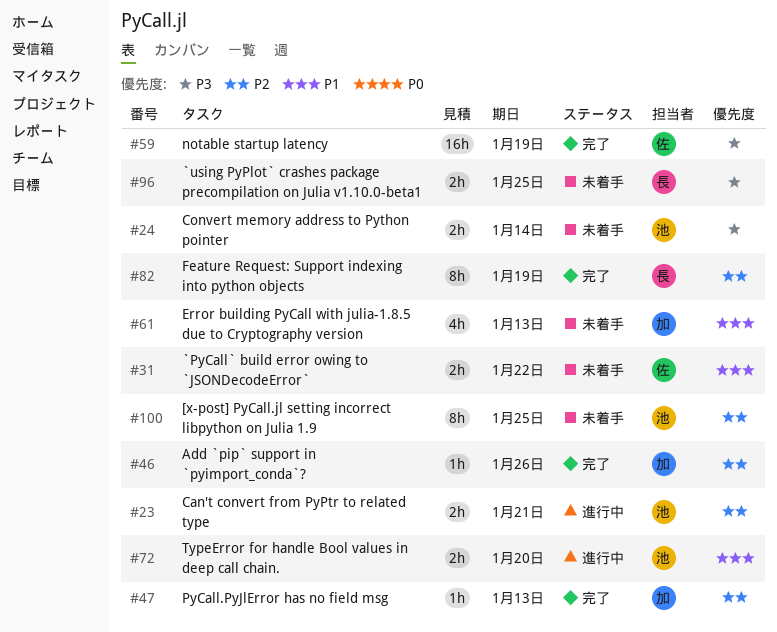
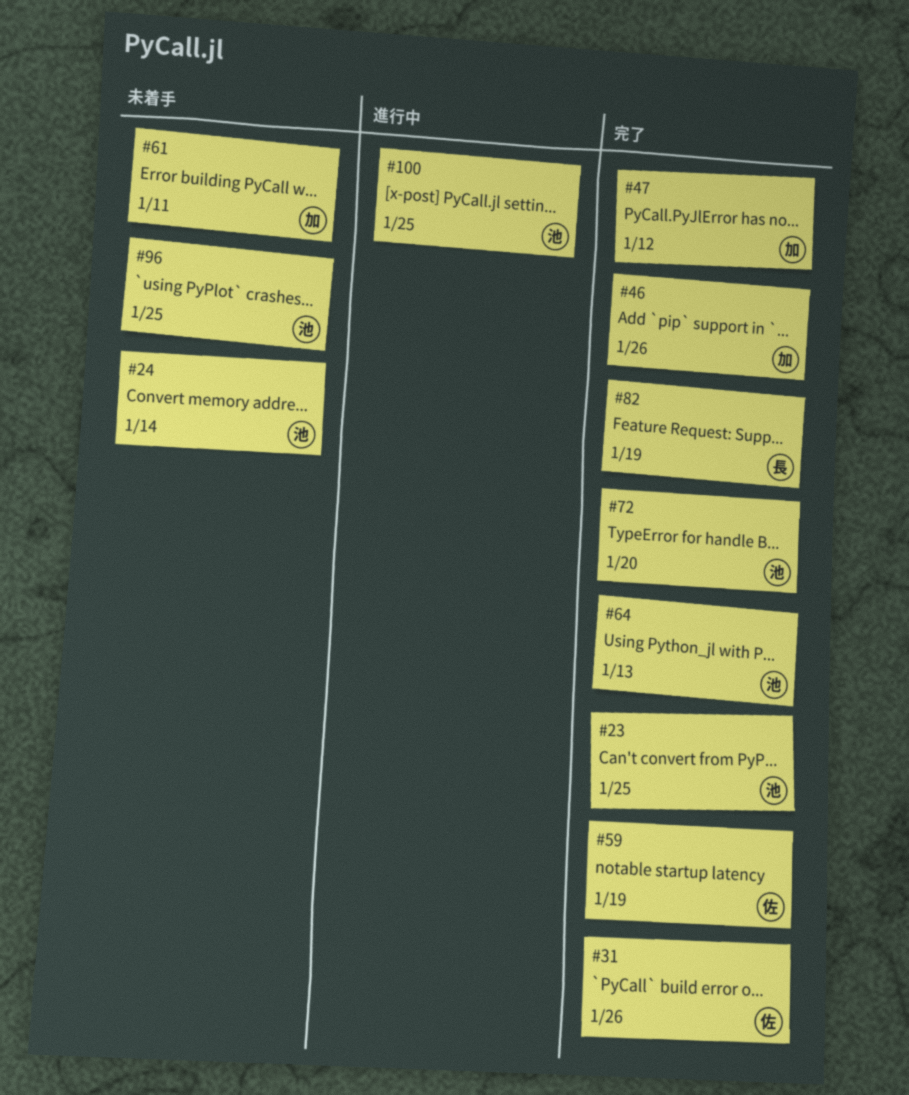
#23, status: 進行中 -> 完了
#23, due: Jan 21 -> Jan 25
#31, status: 未着手 -> 完了
#31, due: Jan 22 -> Jan 26
#47, due: Jan 13 -> Jan 12
#61, due: Jan 13 -> Jan 11
#64: none -> present
#72, status: 進行中 -> 完了
#96, owner: 長 -> 池
#100, status: 未着手 -> 進行中

